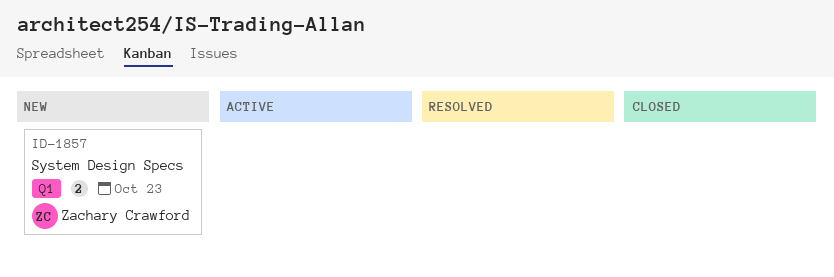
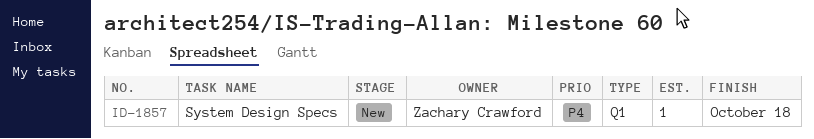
ID-1857, estimate: 2 -> 1
ID-1857, due: Oct 23 -> Oct 18

